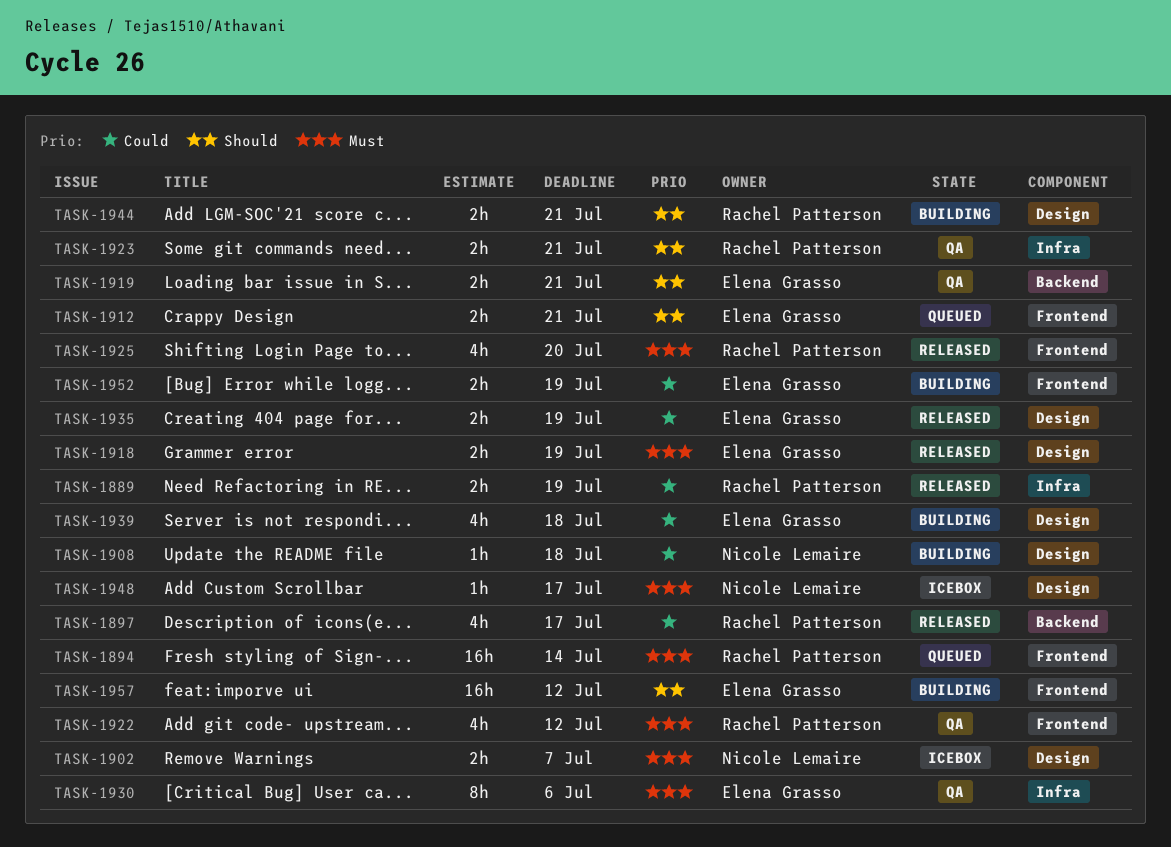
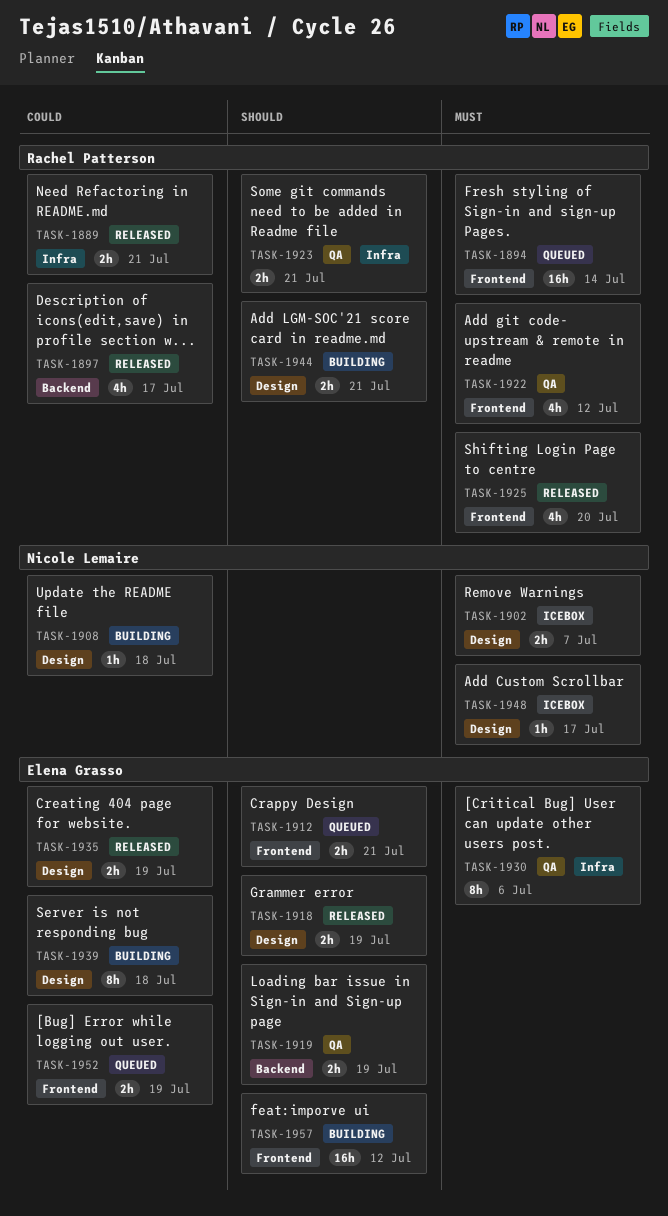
TASK-1889, due: Jul 19 -> Jul 21
TASK-1918, priority: Must -> Should
TASK-1919, due: Jul 21 -> Jul 19
TASK-1939, estimate: 4h -> 8h
TASK-1952, status: Building -> Queued

